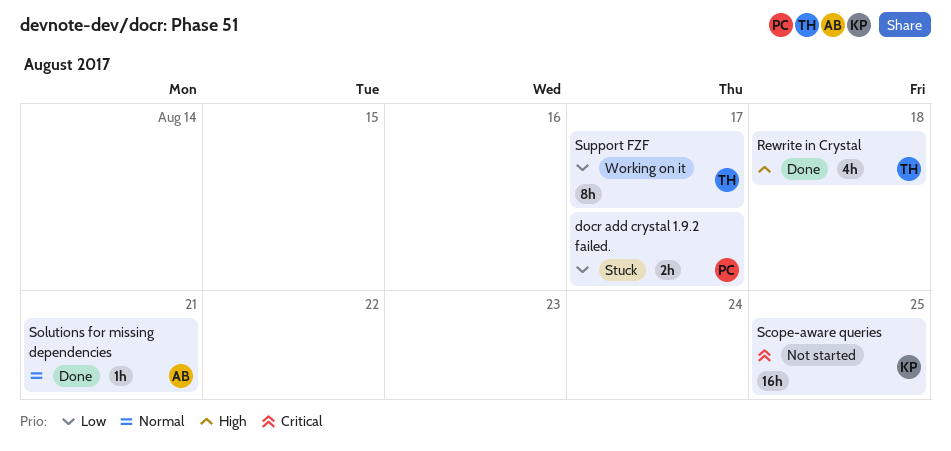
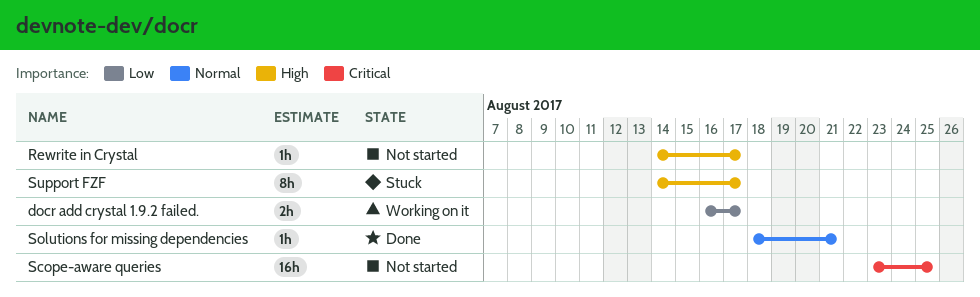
docr add crystal 1.9.2 failed., status: Stuck -> Working on it
Rewrite in Crystal, status: Done -> Not started
Rewrite in Crystal, estimate: 4h -> 1h
Rewrite in Crystal, due: Aug 18 -> Aug 17
Support FZF, status: Working on it -> Stuck
Support FZF, priority: Low -> High

